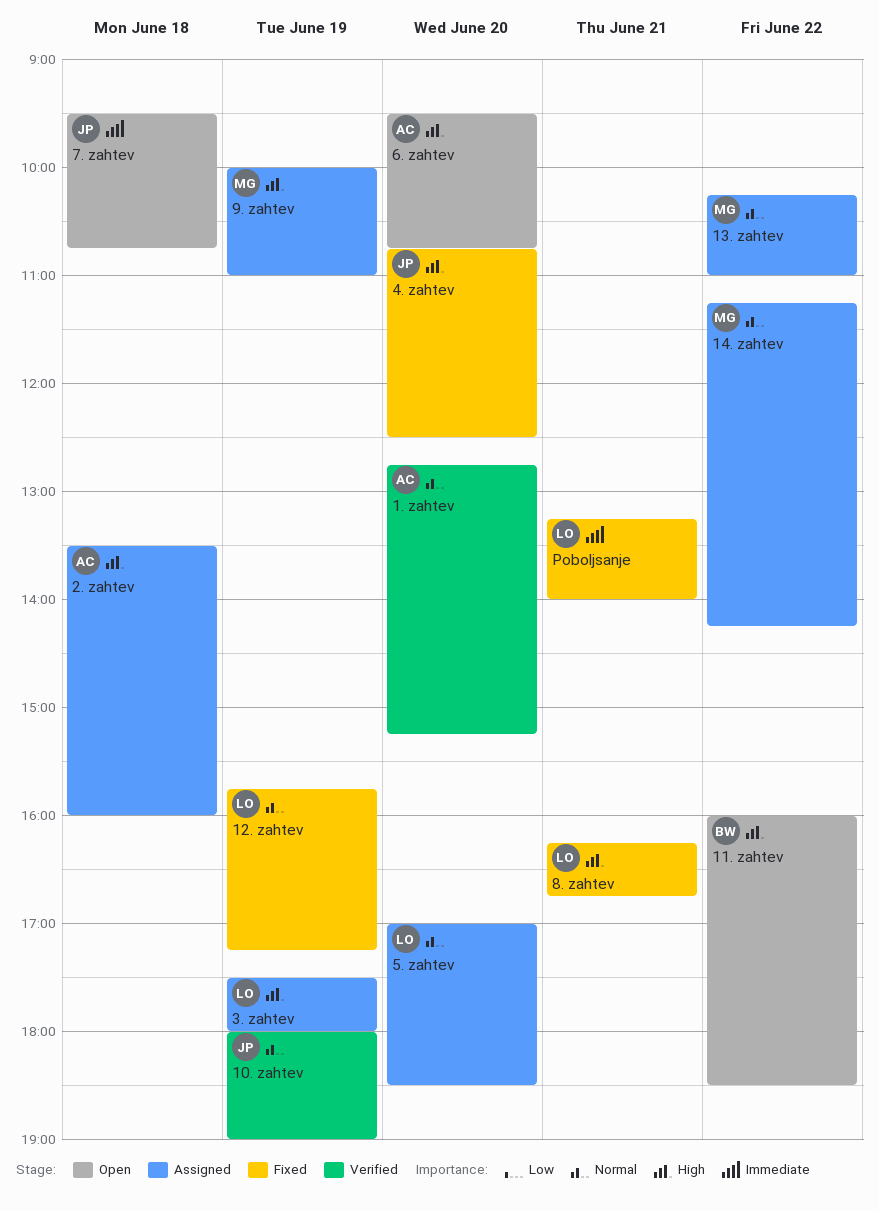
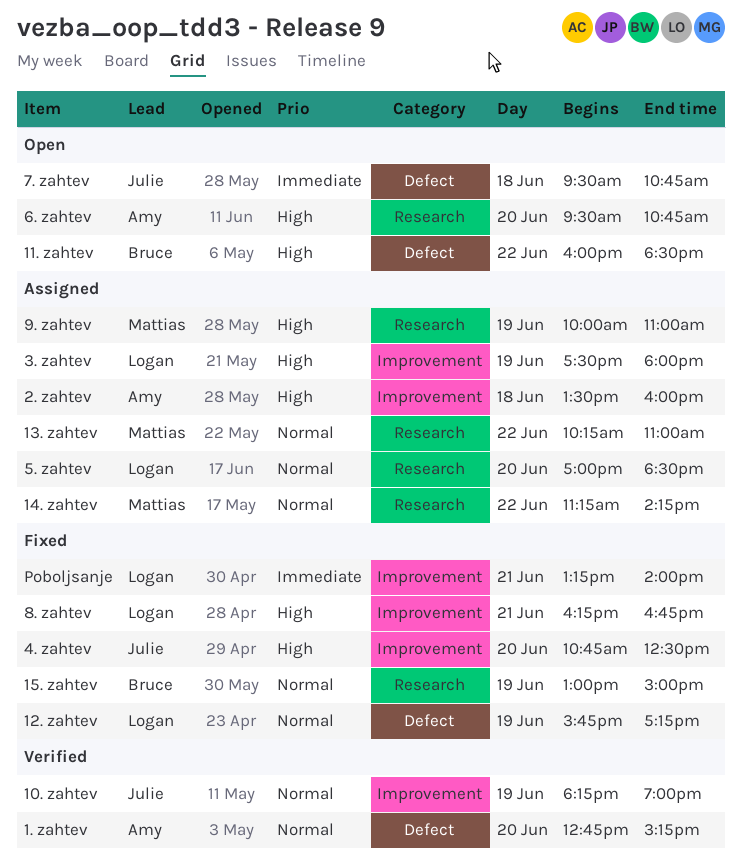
10. zahtev, begins: 18:00 -> 18:15
15. zahtev: none -> present

